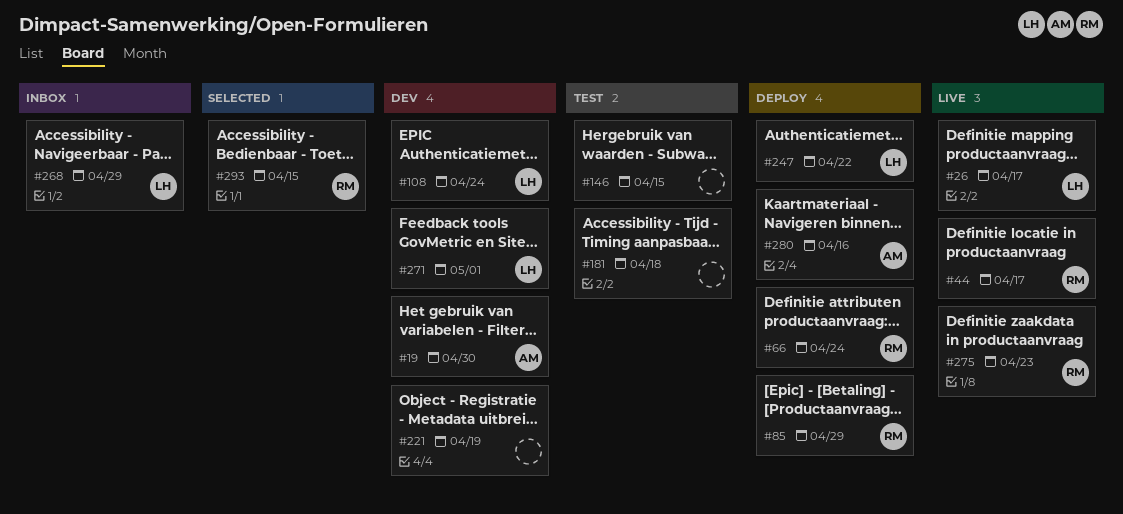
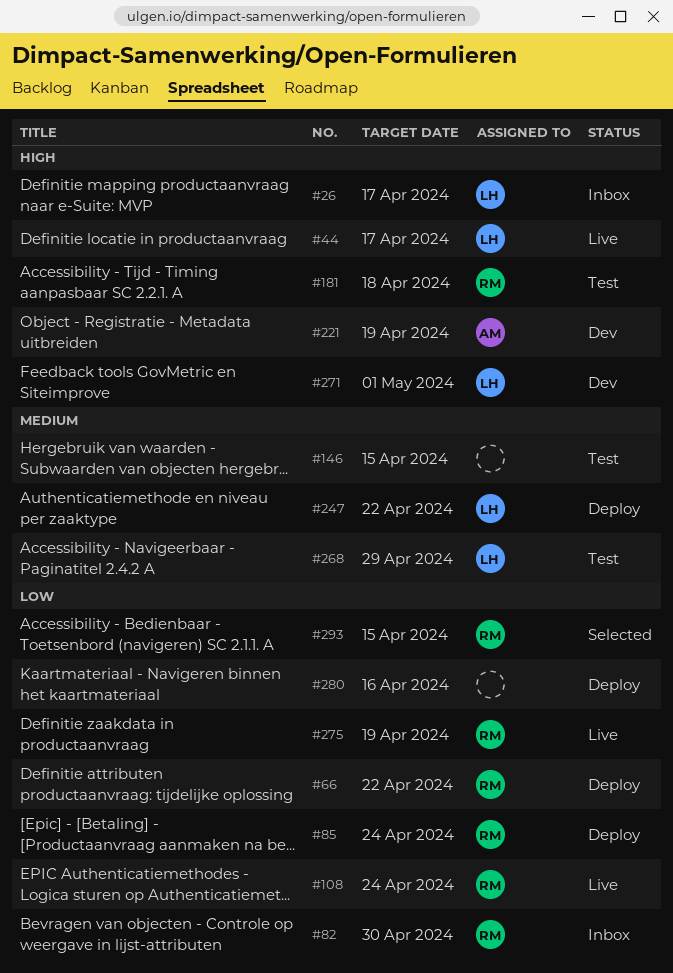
#19: present -> none
#26, status: Live -> Inbox
#44, owner: RM -> LH
#66, due: Apr 24 -> Apr 22
#82: none -> present
#85, due: Apr 29 -> Apr 24
#108, status: Dev -> Live
#108, owner: LH -> RM
#181, owner: none -> RM
#221, owner: none -> AM
#268, status: Inbox -> Test
#275, due: Apr 23 -> Apr 19
#280, owner: AM -> none

